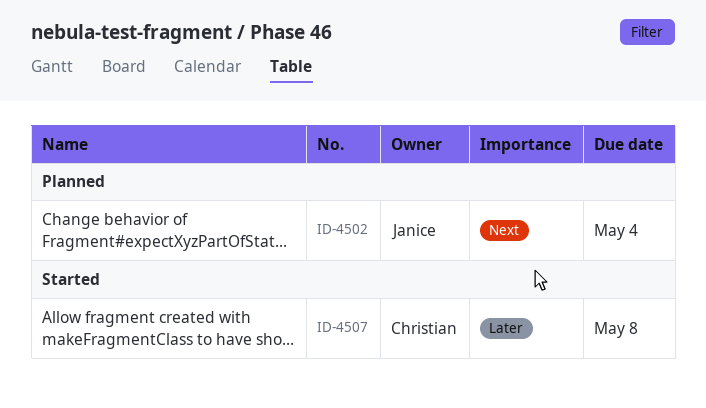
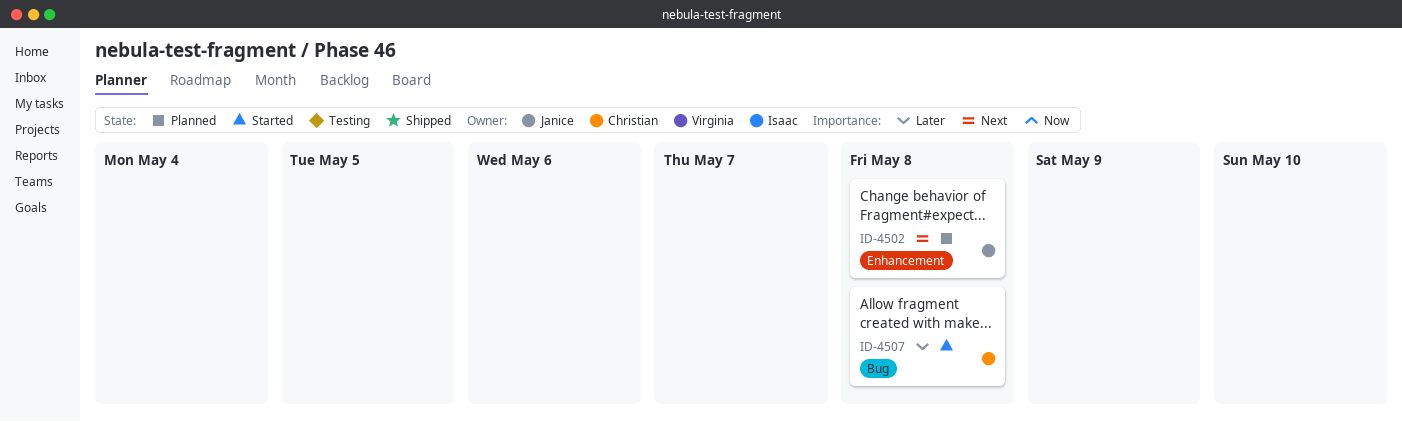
ID-4502, due: May 4 -> May 8

